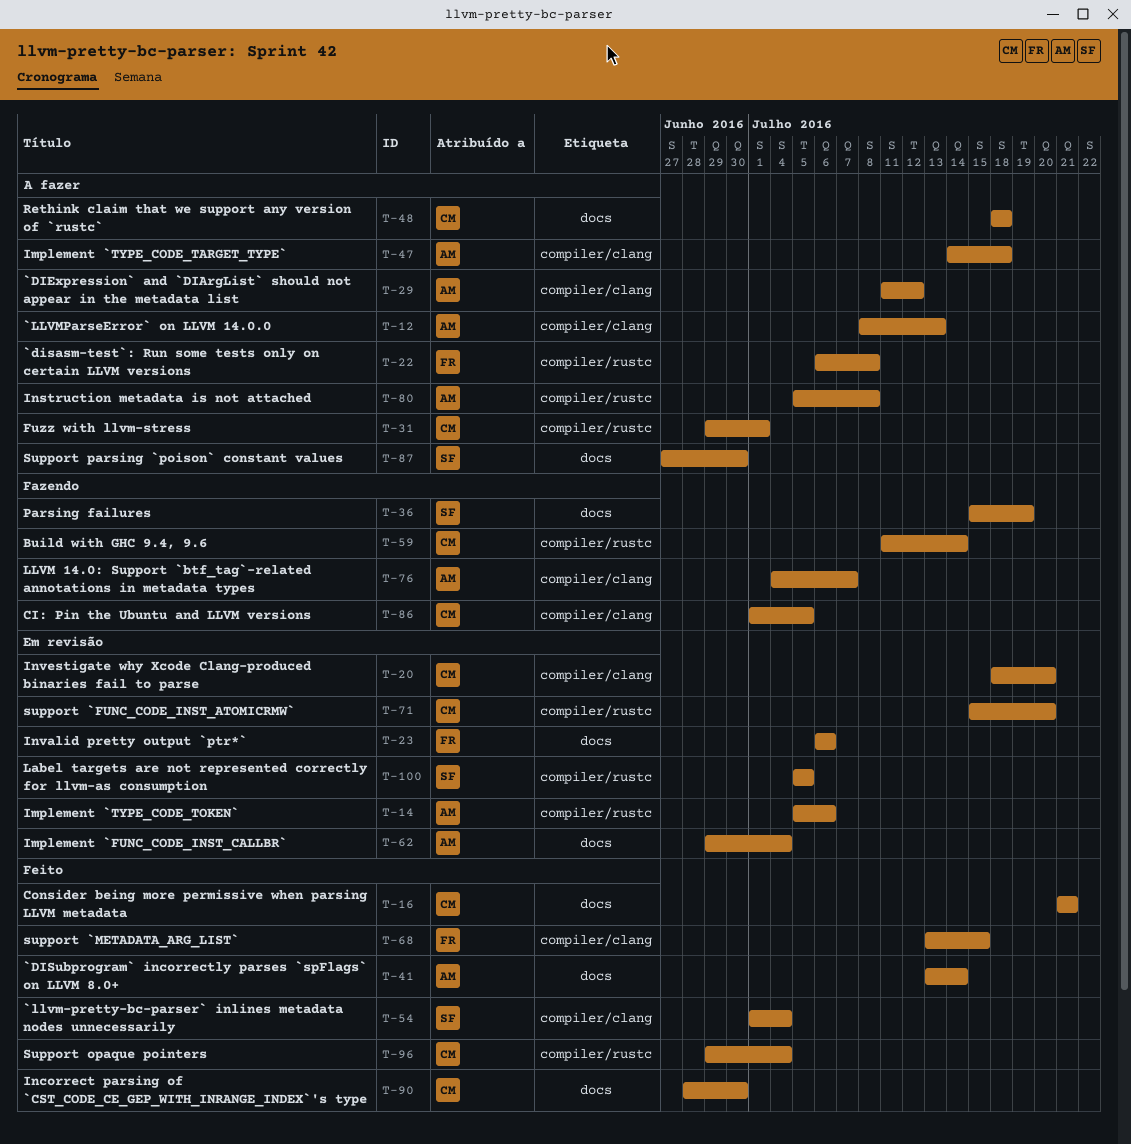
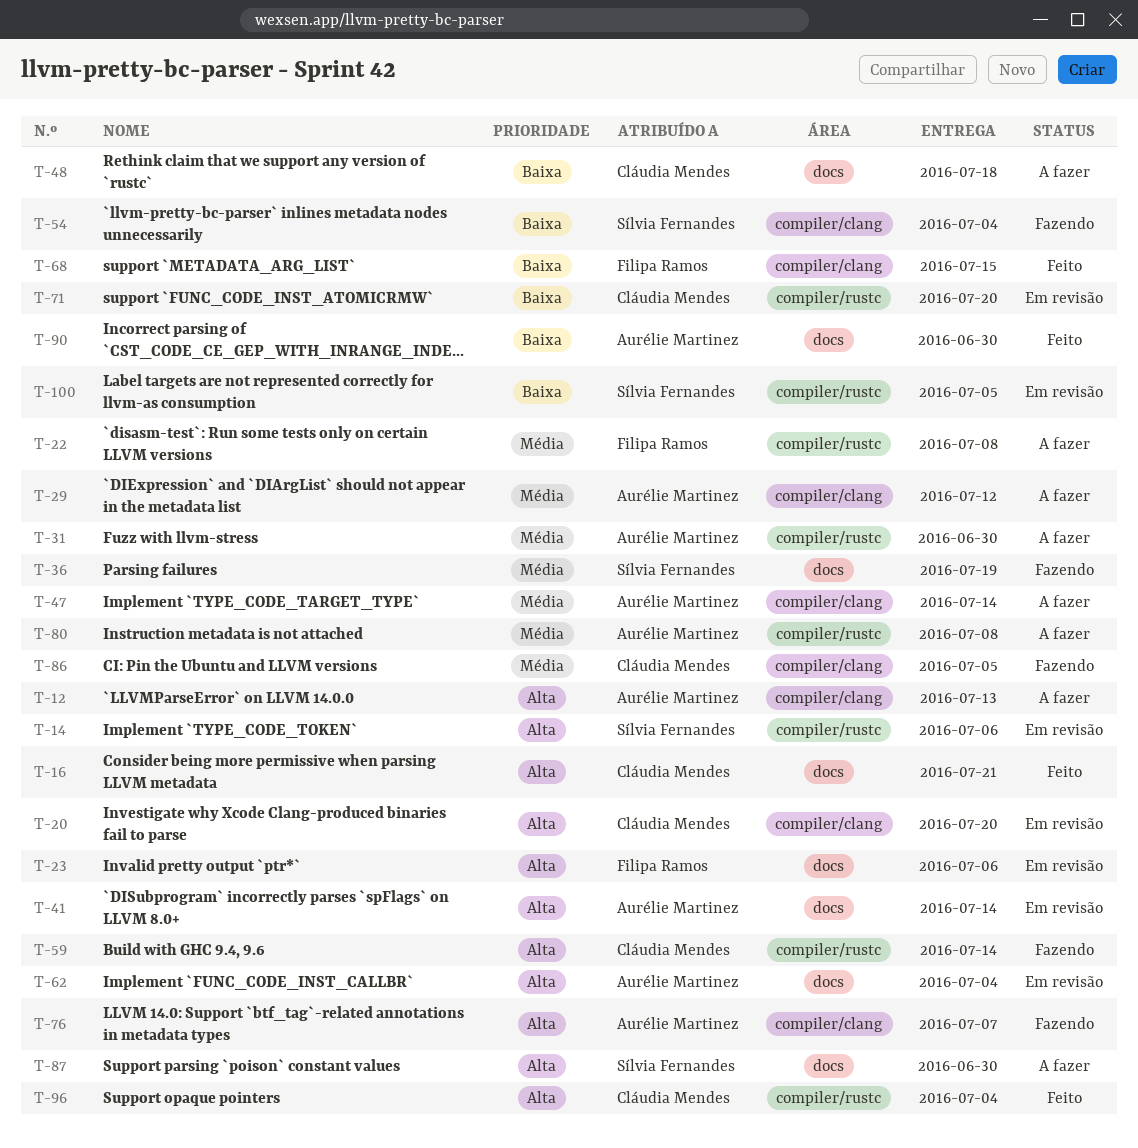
T-14, owner: Aurélie Martinez -> Sílvia Fernandes
T-31, owner: Cláudia Mendes -> Aurélie Martinez
T-31, due: Jul 1 -> Jun 30
T-41, status: Feito -> Em revisão
T-47, due: Jul 18 -> Jul 14
T-54, status: Feito -> Fazendo
T-90, owner: Cláudia Mendes -> Aurélie Martinez

